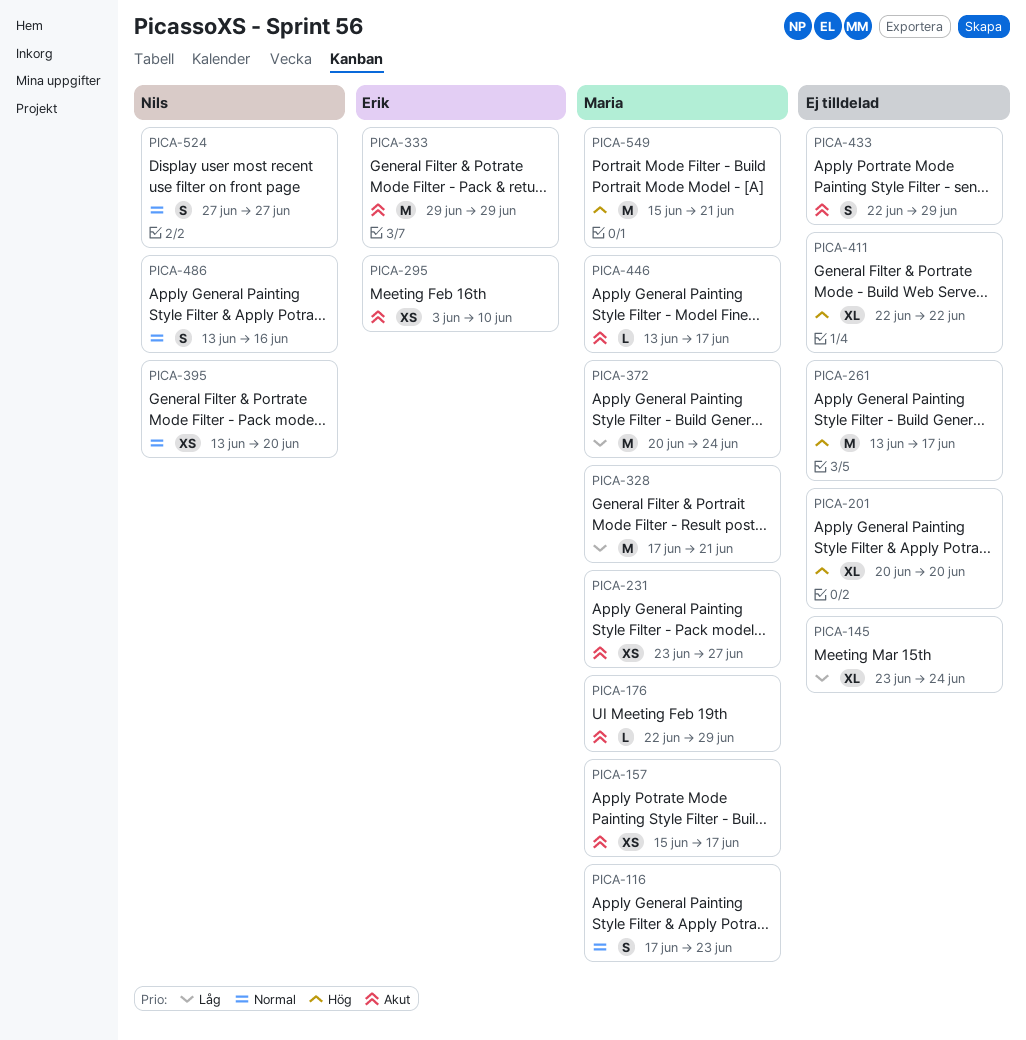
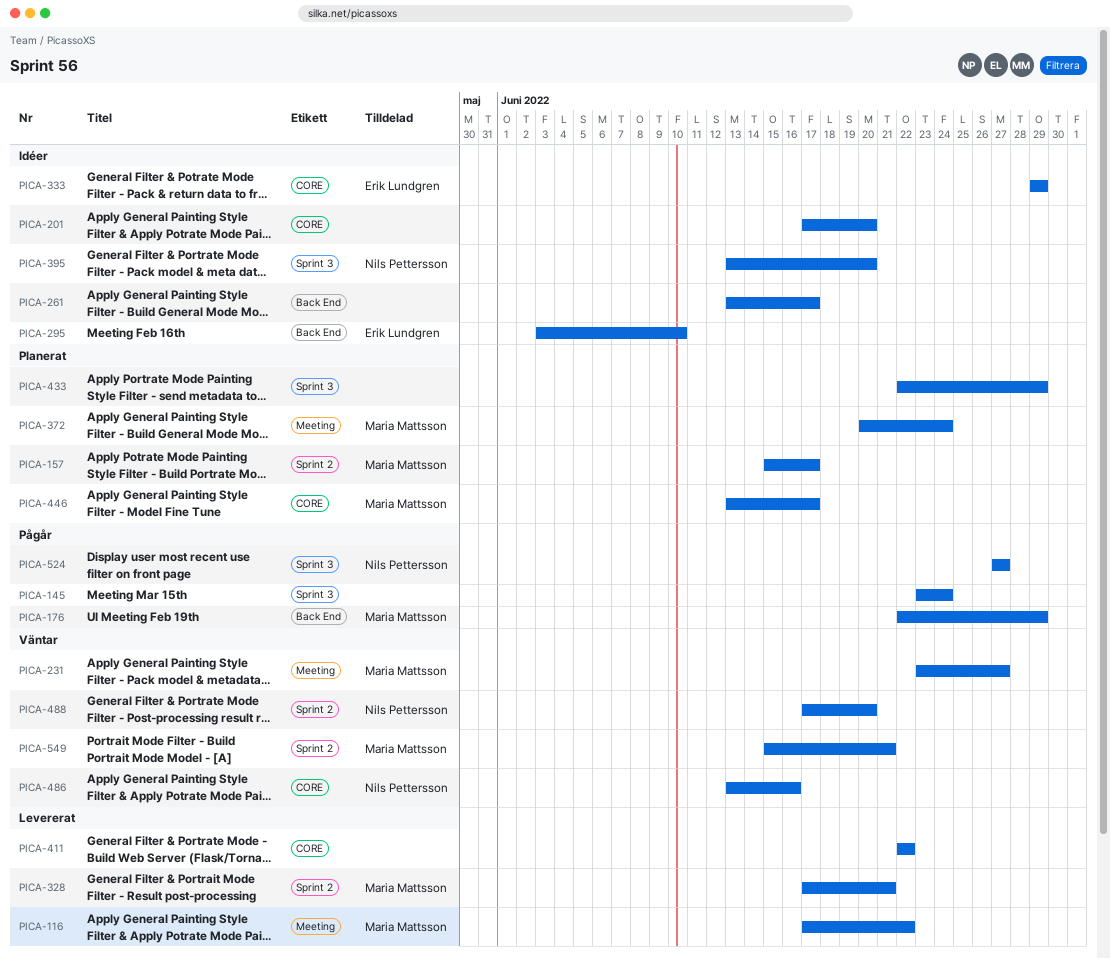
PICA-116, due: Jun 23 -> Jun 22
PICA-201, start: Jun 20 -> Jun 17
PICA-488: none -> present

